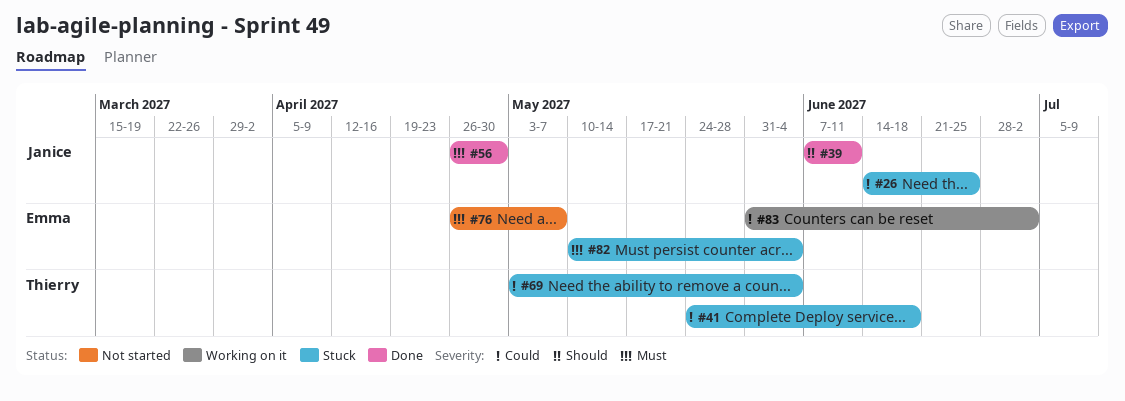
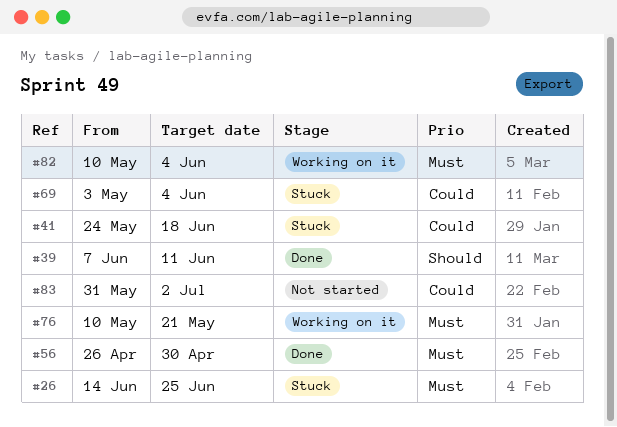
#26, priority: Could -> Must
#76, status: Not started -> Working on it
#76, start: Apr 26 -> May 10
#76, due: May 7 -> May 21
#82, status: Stuck -> Working on it
#83, status: Working on it -> Not started

